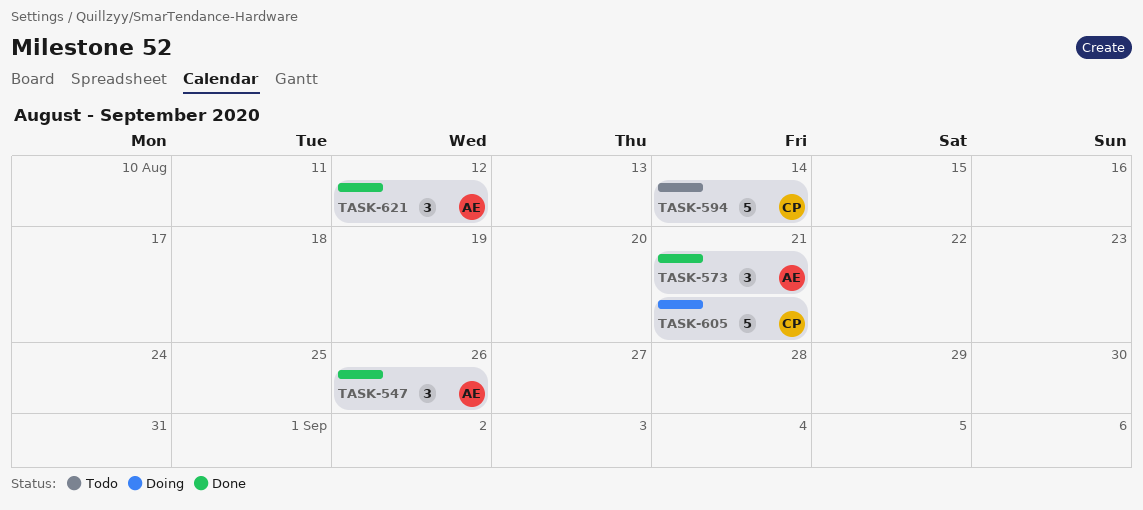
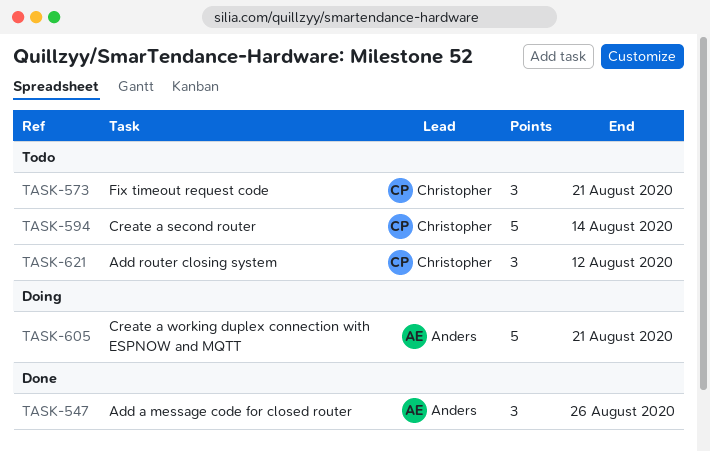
TASK-573, status: Done -> Todo
TASK-573, owner: Anders -> Christopher
TASK-605, owner: Christopher -> Anders
TASK-621, status: Done -> Todo
TASK-621, owner: Anders -> Christopher

